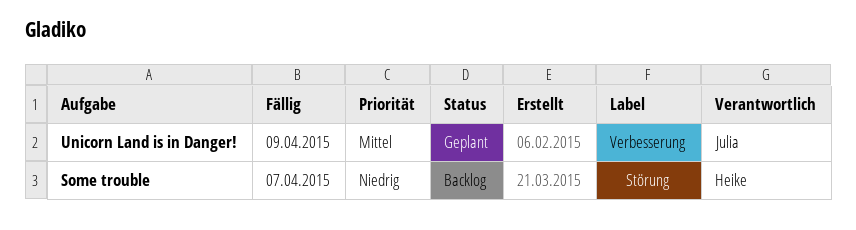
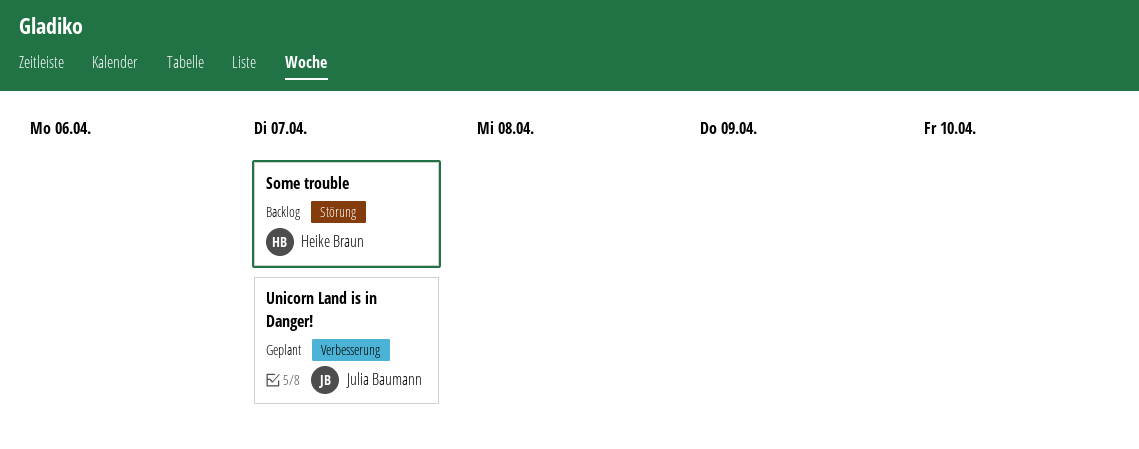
Unicorn Land is in Danger!, due: Apr 9 -> Apr 7

